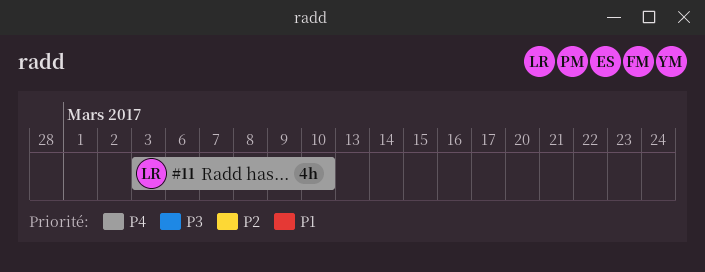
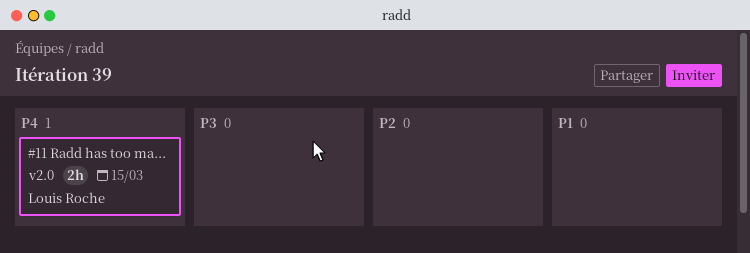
#11, estimate: 4h -> 2h
#11, due: Mar 10 -> Mar 15

